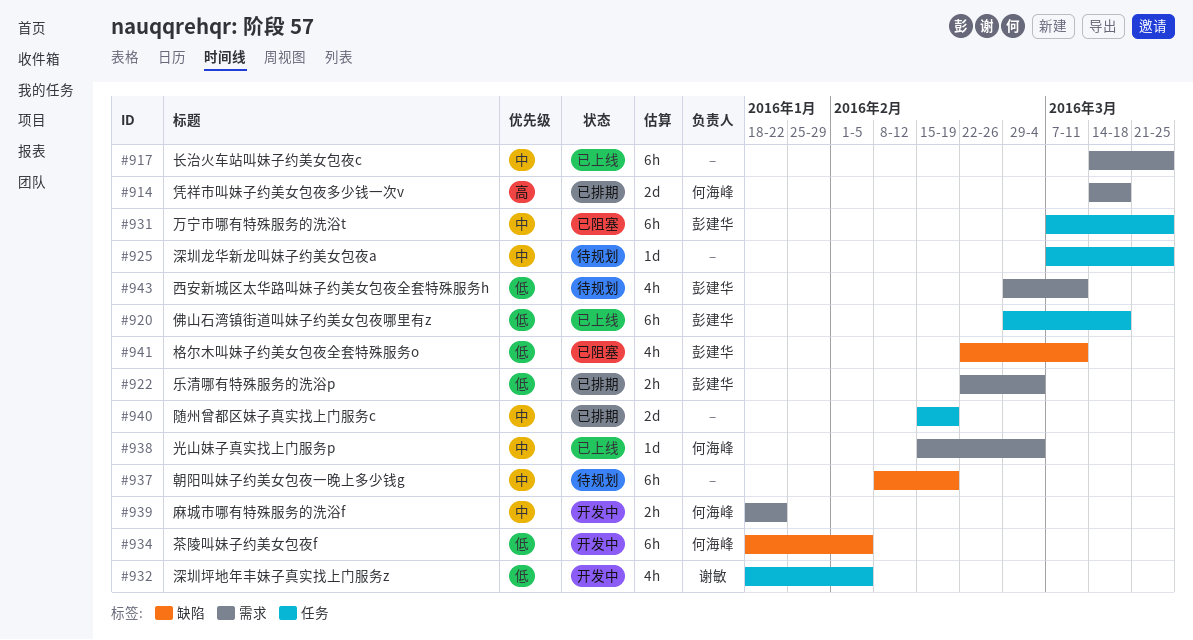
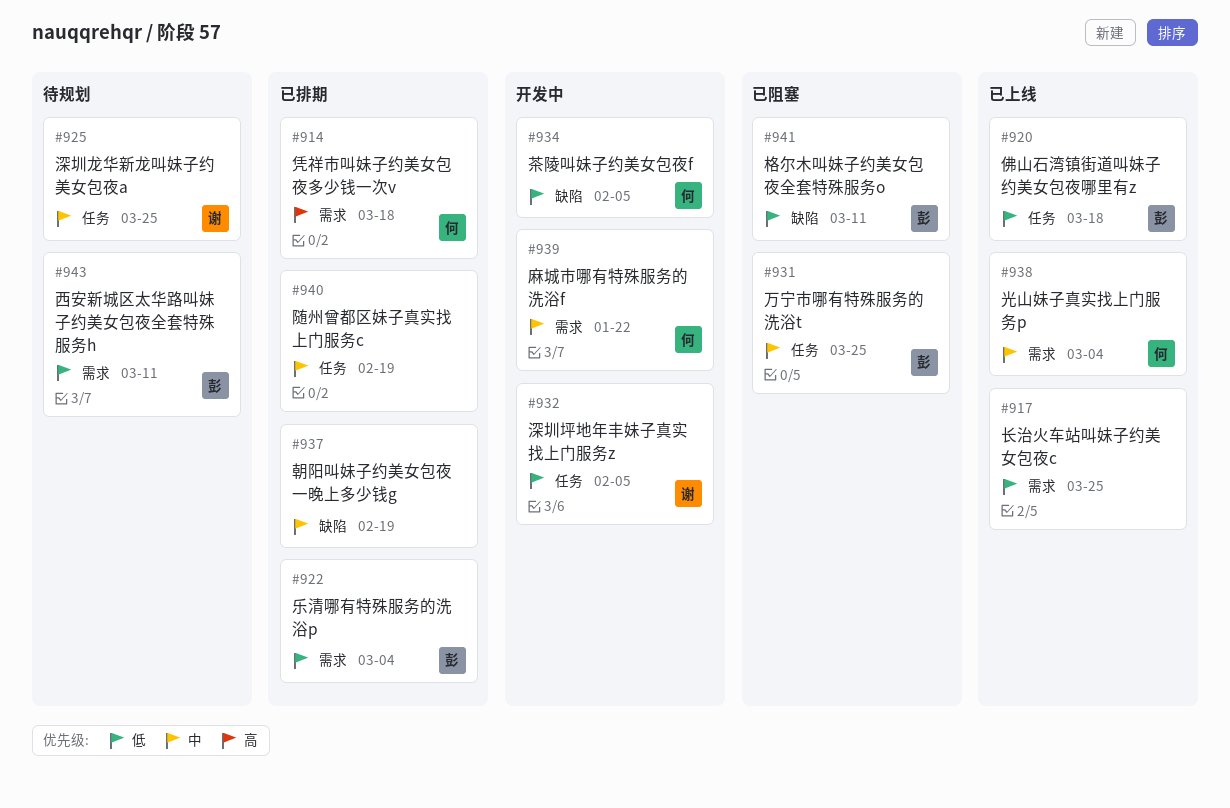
#917, priority: 中 -> 低
#925, owner: none -> 谢敏
#937, status: 待规划 -> 已排期

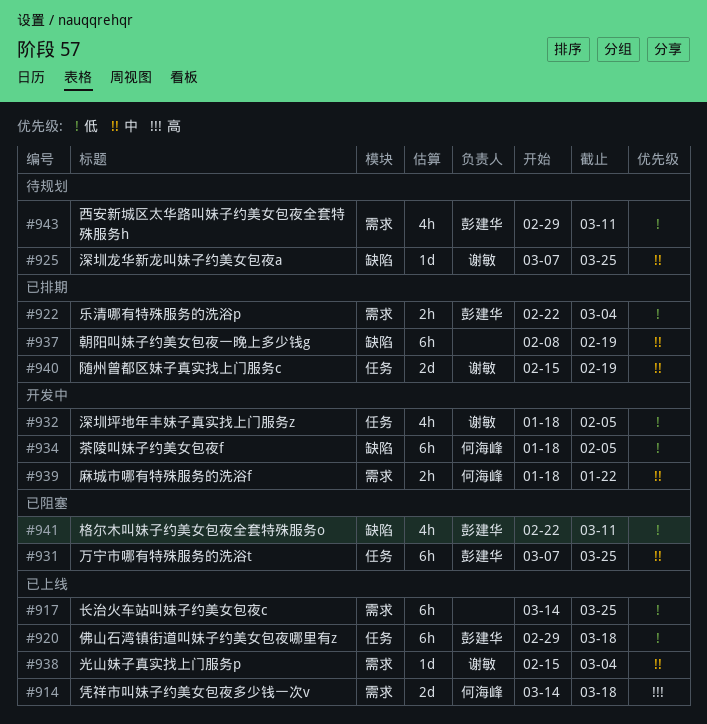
#914, status: 已排期 -> 已上线
#925, label: 任务 -> 缺陷
#938, owner: 何海峰 -> 谢敏
#940, owner: none -> 谢敏

